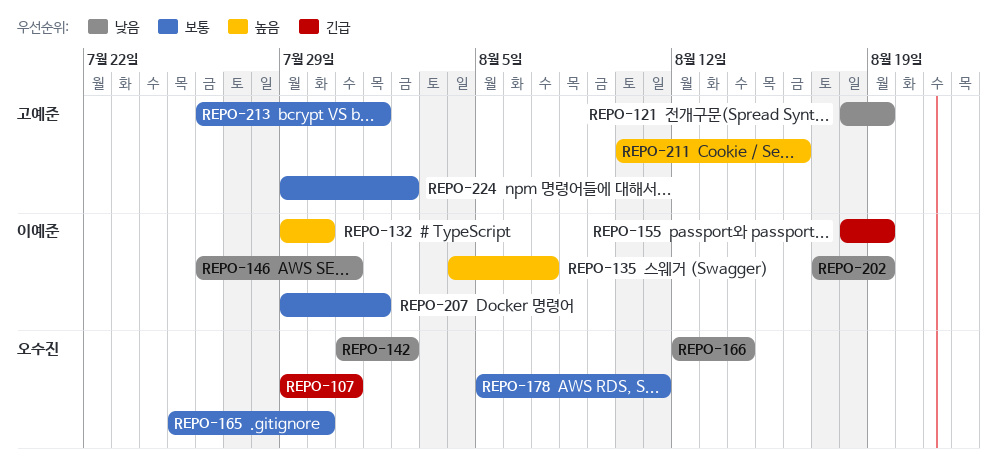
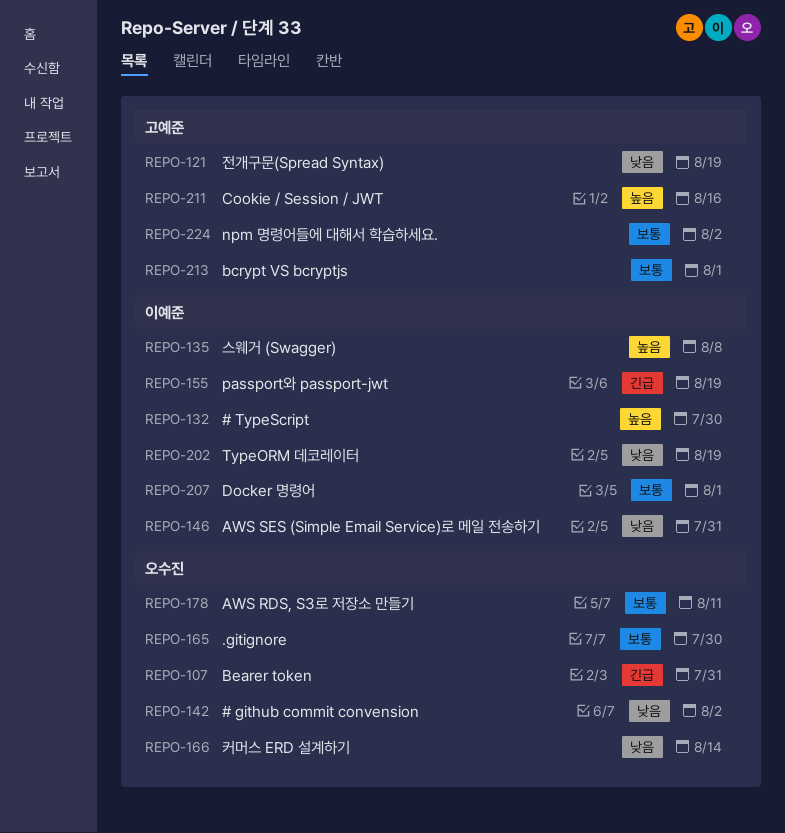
REPO-135, due: Aug 7 -> Aug 8

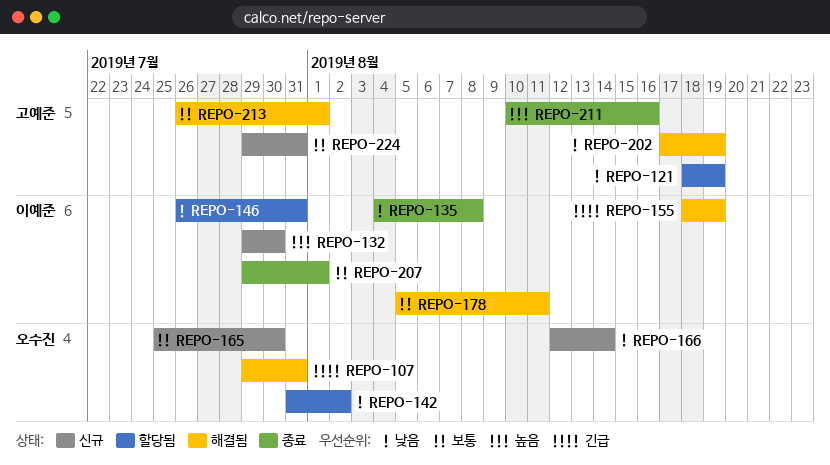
REPO-135, priority: 높음 -> 낮음
REPO-178, owner: 오수진 -> 이예준
REPO-202, owner: 이예준 -> 고예준
REPO-224, due: Aug 2 -> Jul 31

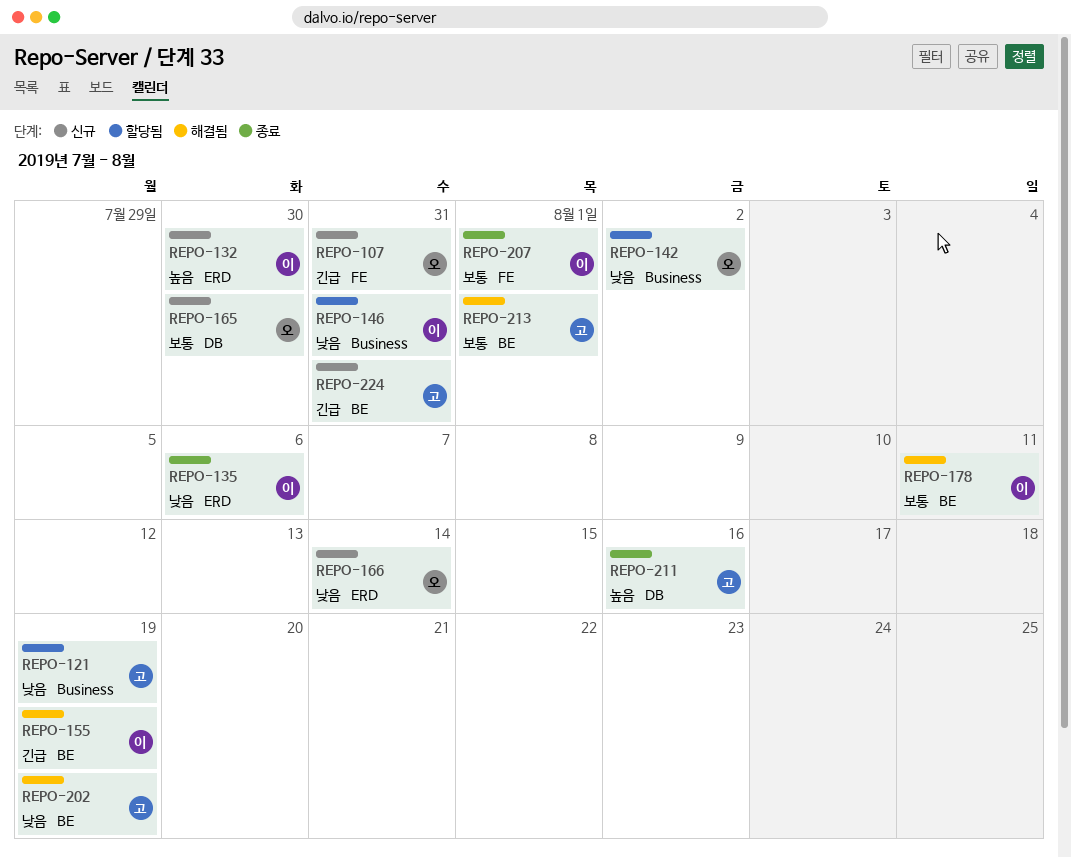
REPO-107, status: 해결됨 -> 신규
REPO-135, due: Aug 8 -> Aug 6
REPO-224, priority: 보통 -> 긴급

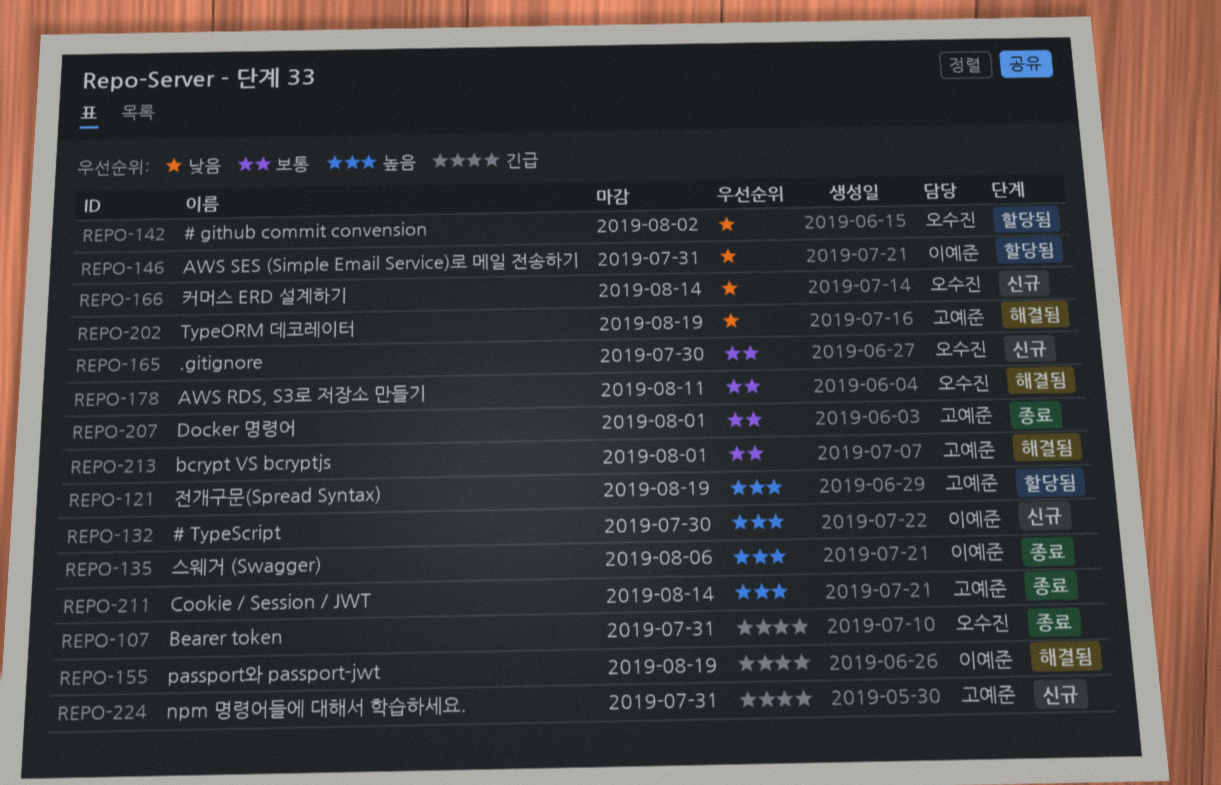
REPO-107, status: 신규 -> 종료
REPO-121, priority: 낮음 -> 높음
REPO-135, priority: 낮음 -> 높음
REPO-178, owner: 이예준 -> 오수진
REPO-207, owner: 이예준 -> 고예준
REPO-211, due: Aug 16 -> Aug 14

